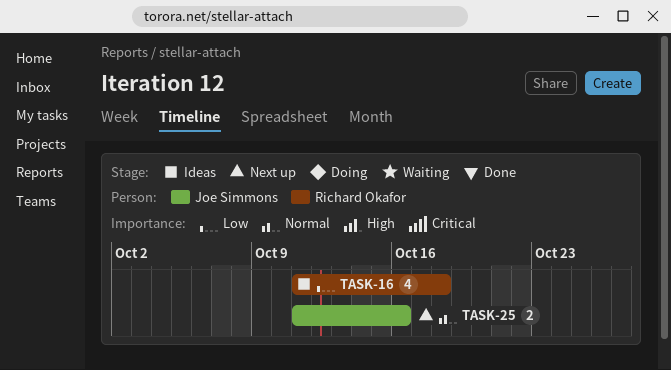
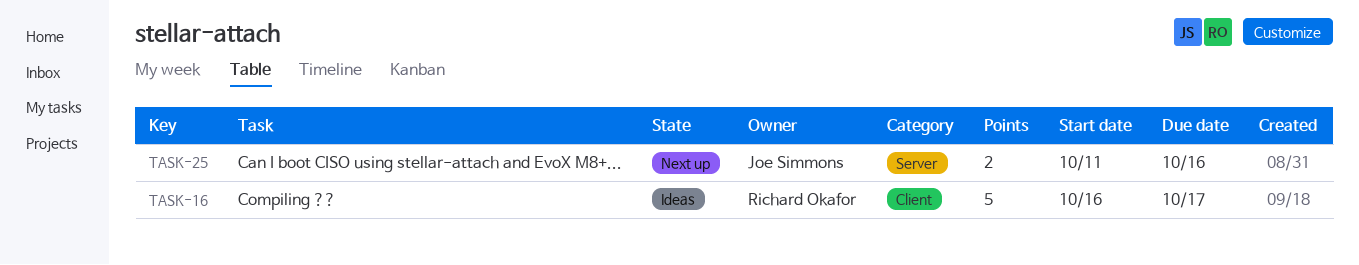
TASK-16, estimate: 4 -> 5
TASK-16, start: Oct 11 -> Oct 16
TASK-16, due: Oct 18 -> Oct 17

